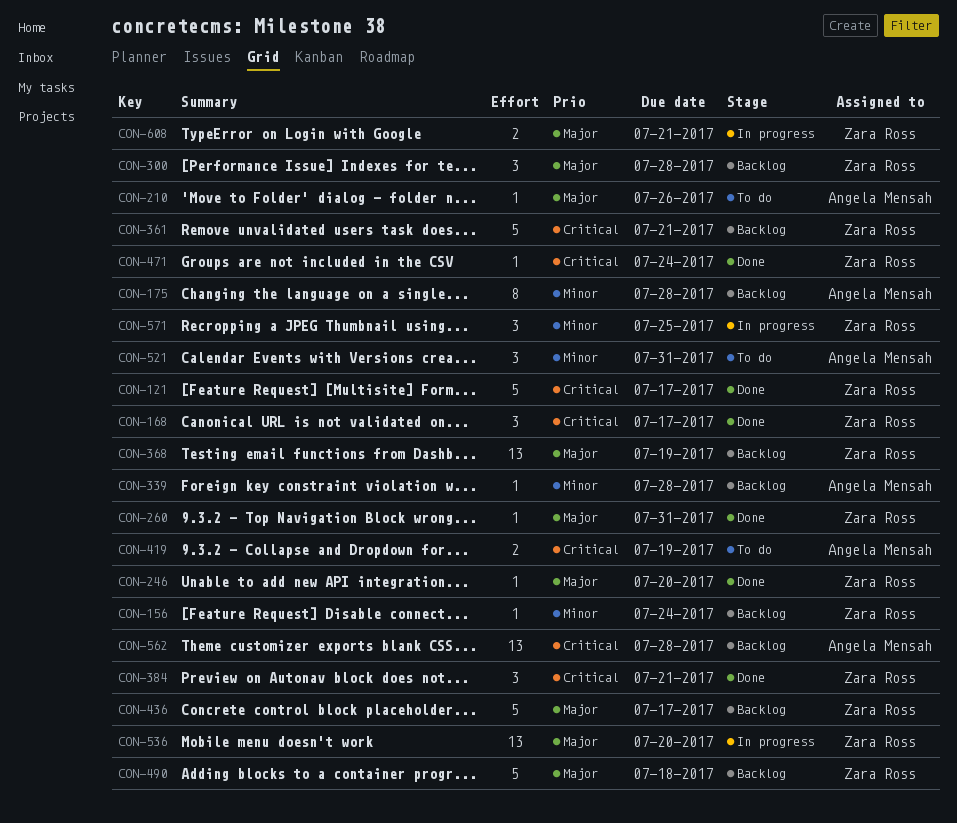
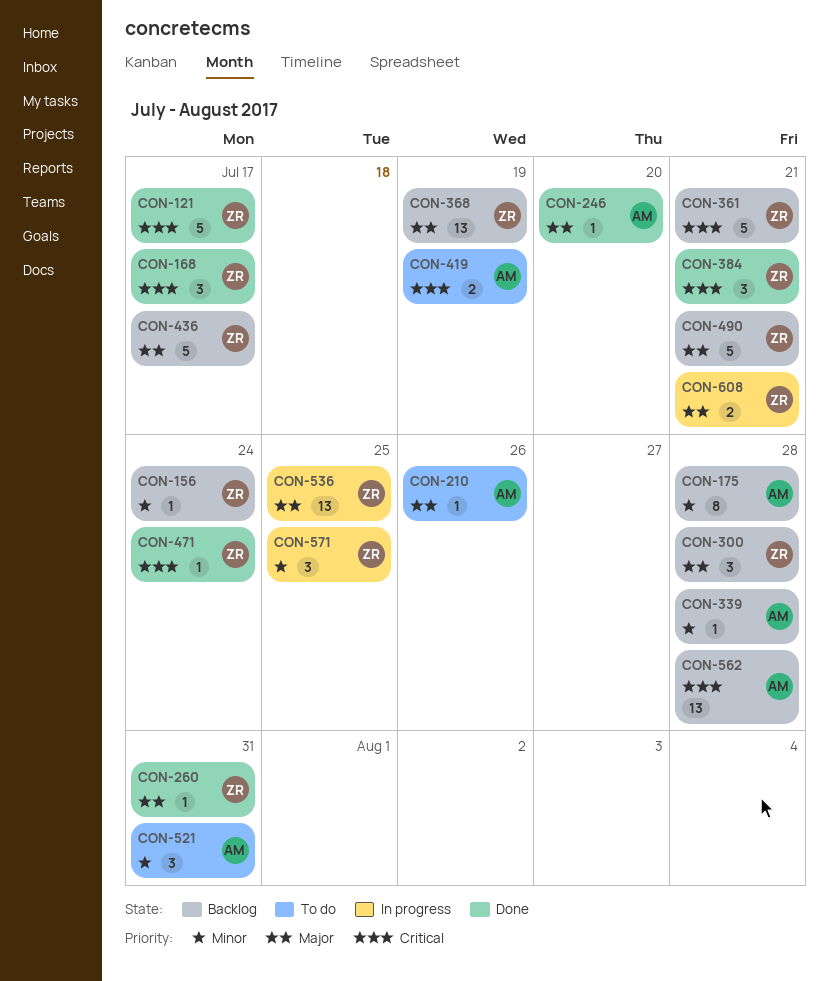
CON-246, owner: Zara Ross -> Angela Mensah
CON-490, due: Jul 18 -> Jul 21
CON-536, due: Jul 20 -> Jul 25

